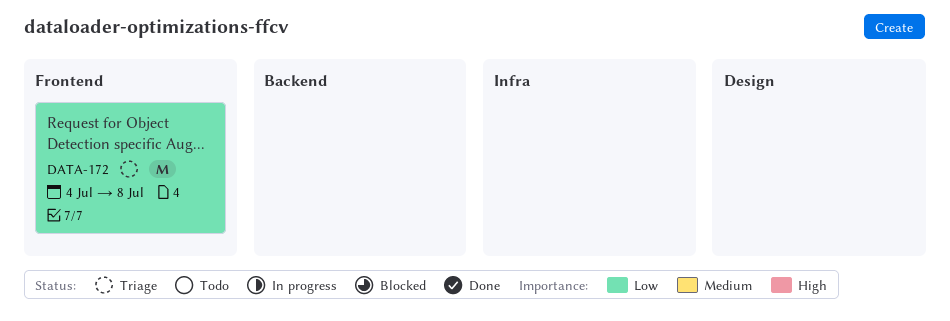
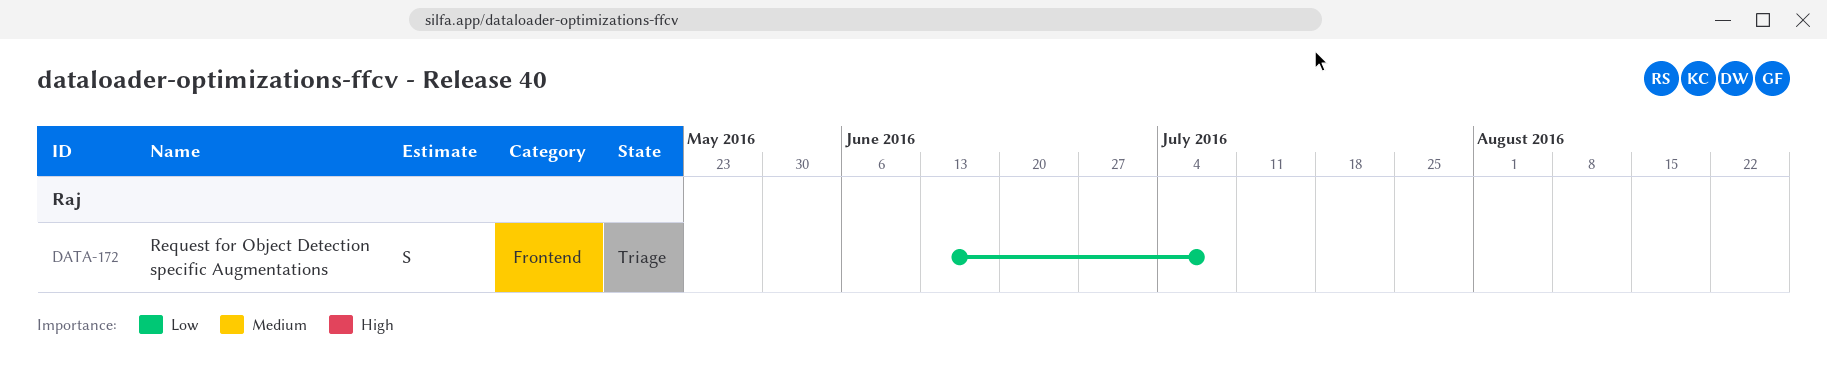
DATA-172, estimate: M -> S
DATA-172, start: Jul 4 -> Jun 13

